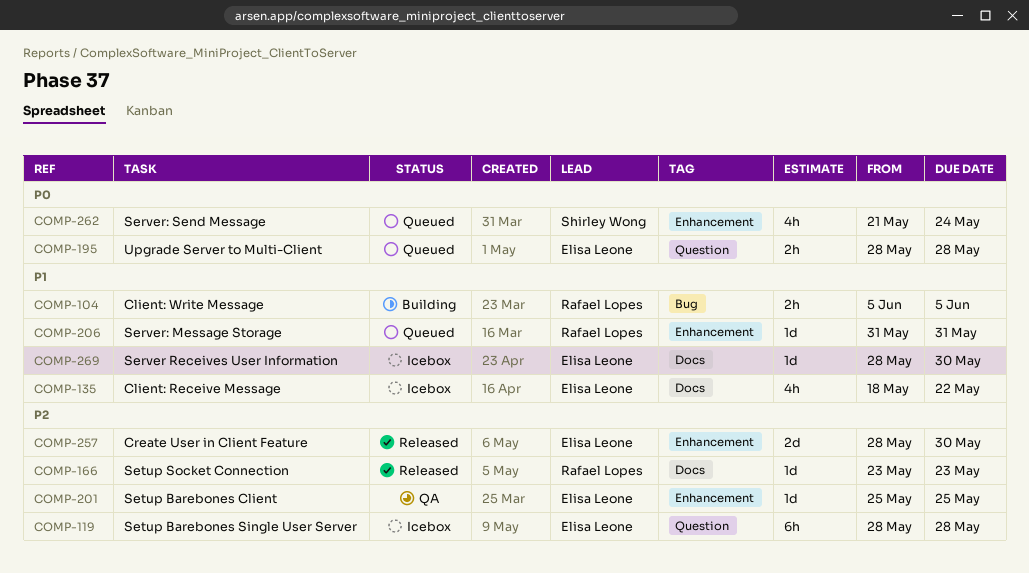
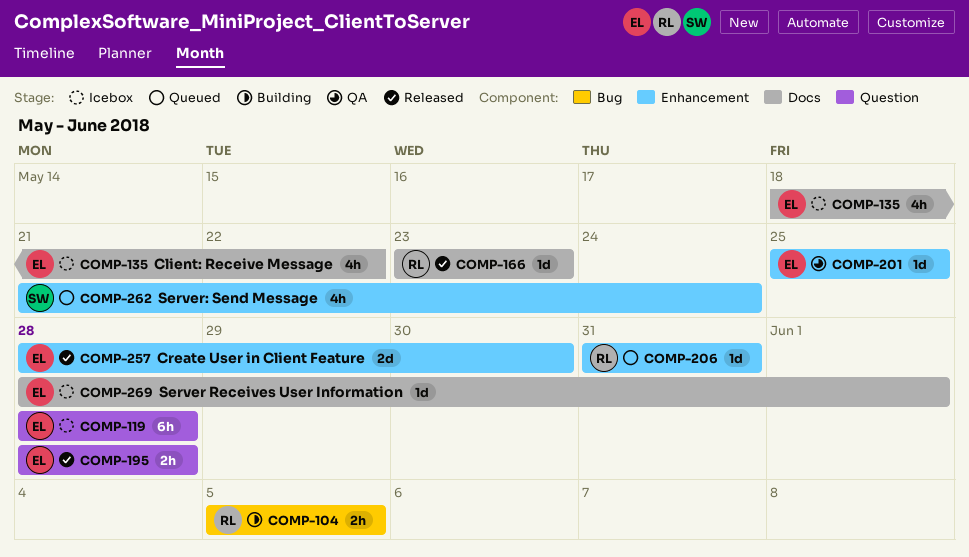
COMP-195, status: Queued -> Released
COMP-269, due: May 30 -> Jun 1

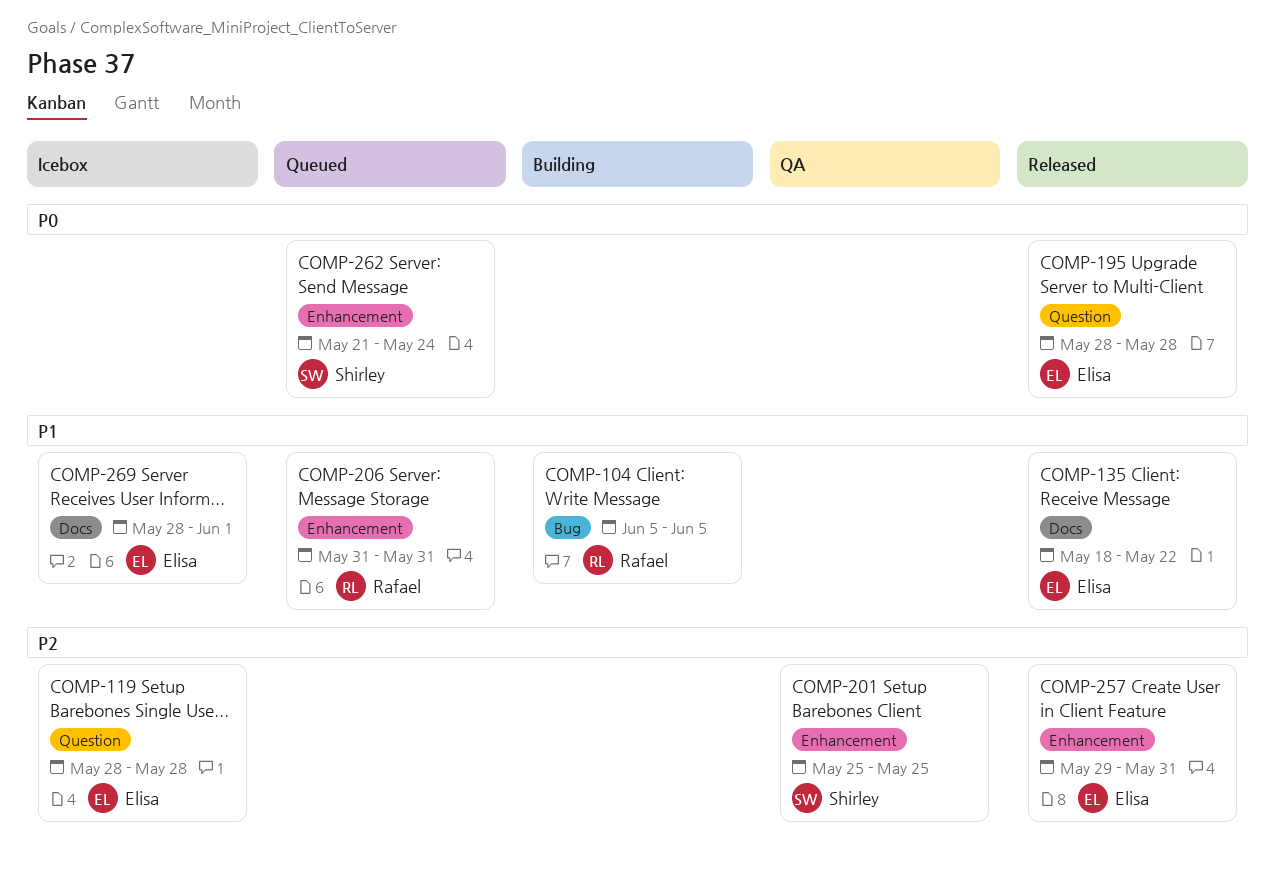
COMP-135, status: Icebox -> Released
COMP-166: present -> none
COMP-201, owner: Elisa -> Shirley
COMP-257, start: May 28 -> May 29
COMP-257, due: May 30 -> May 31

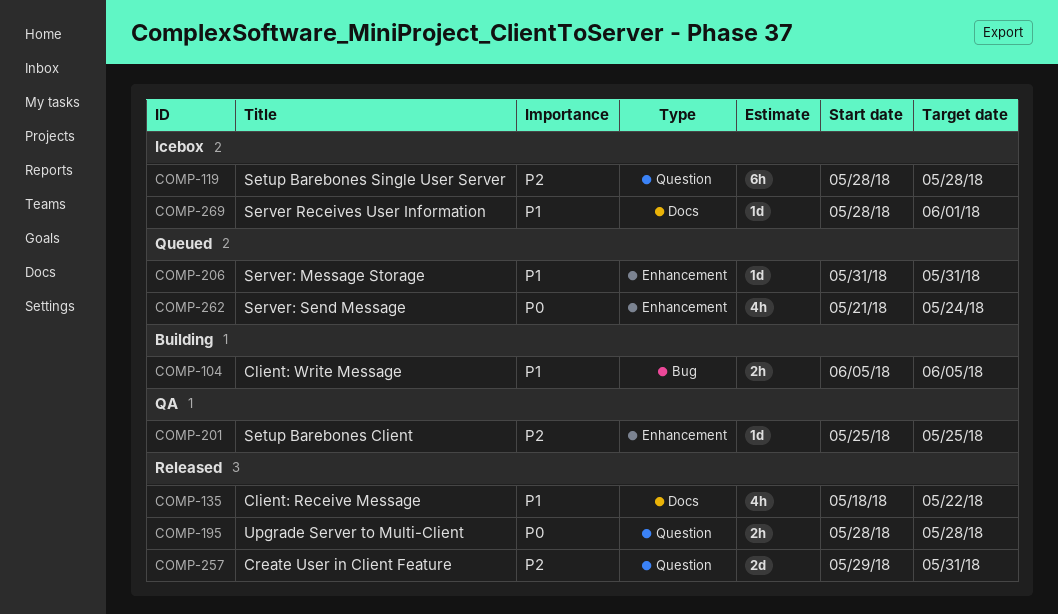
COMP-257, label: Enhancement -> Question

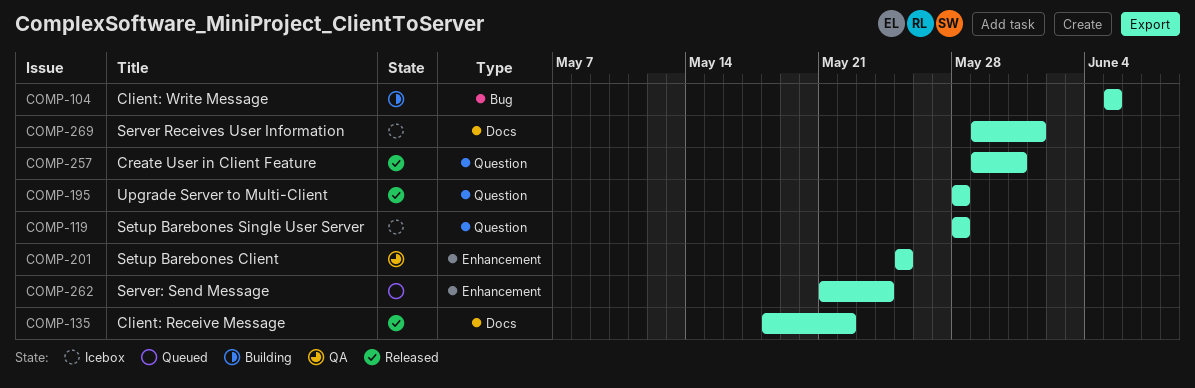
COMP-206: present -> none
COMP-269, start: May 28 -> May 29

